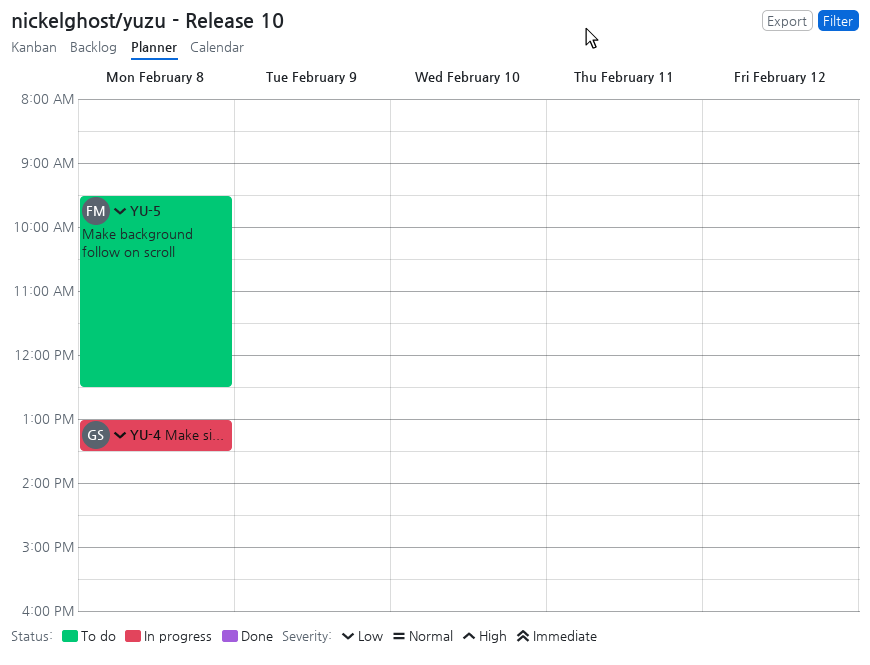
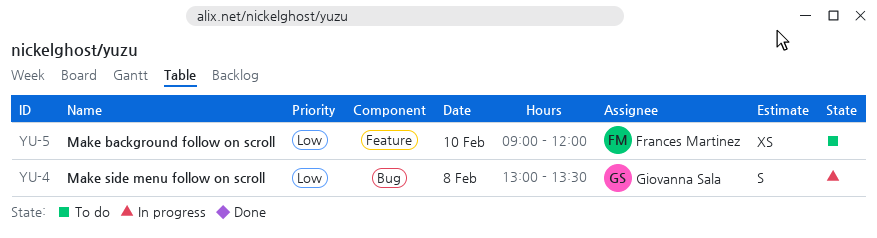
YU-5, day: Feb 8 -> Feb 10
YU-5, begins: 09:30 -> 09:00
YU-5, ends: 12:30 -> 12:00

